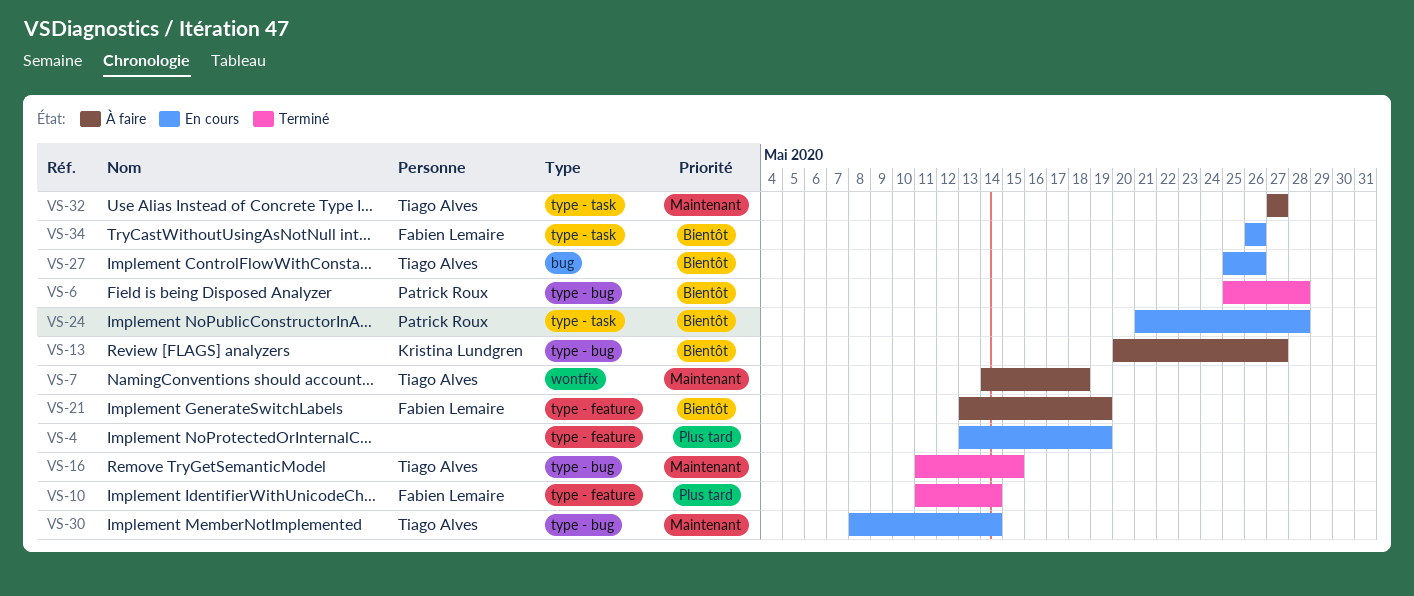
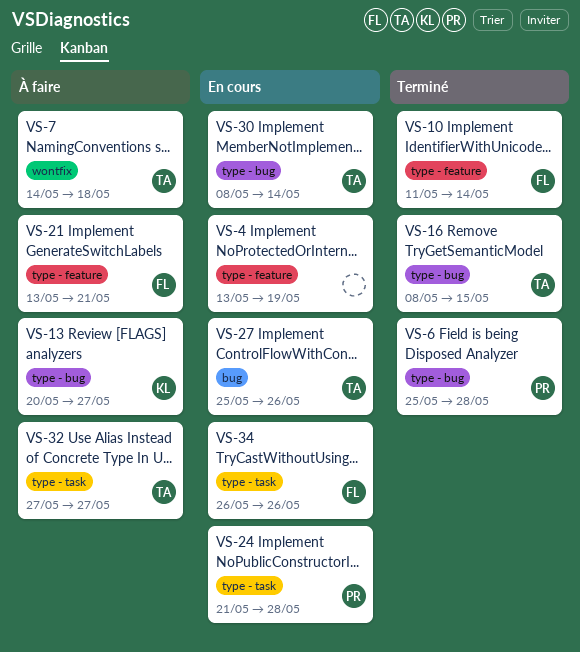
VS-16, start: May 11 -> May 8
VS-21, due: May 19 -> May 21

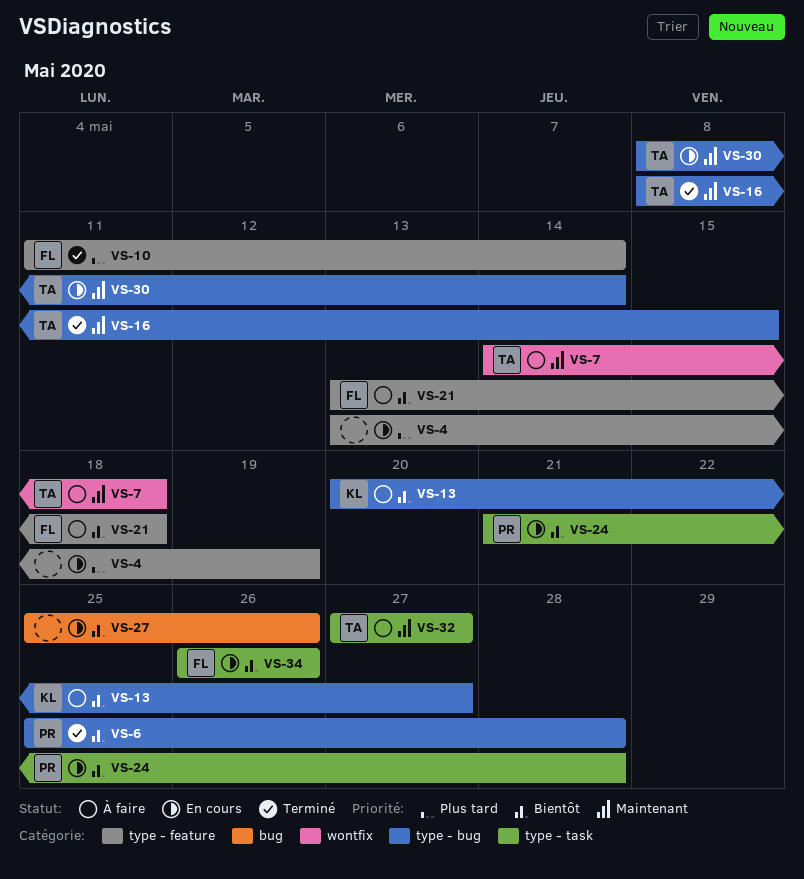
VS-21, due: May 21 -> May 18
VS-27, owner: TA -> none

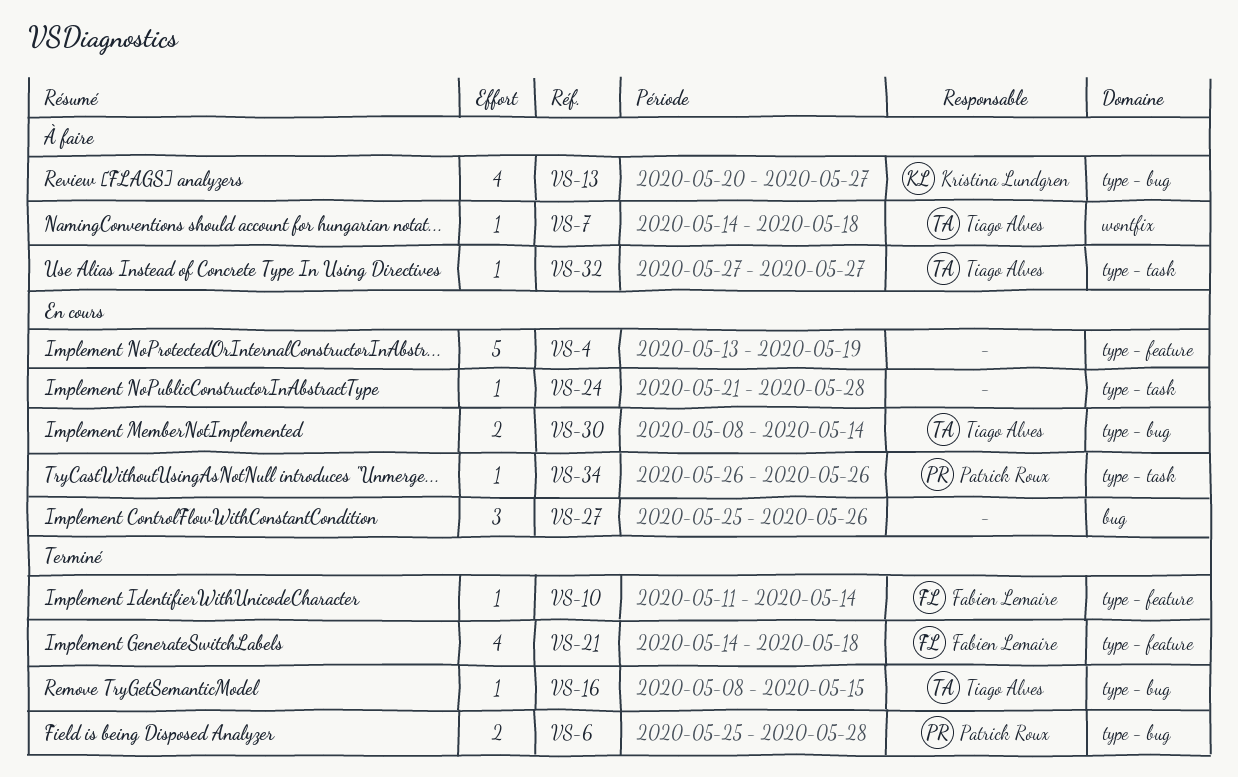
VS-21, status: À faire -> Terminé
VS-21, start: May 13 -> May 14
VS-24, owner: Patrick Roux -> none
VS-34, owner: Fabien Lemaire -> Patrick Roux

